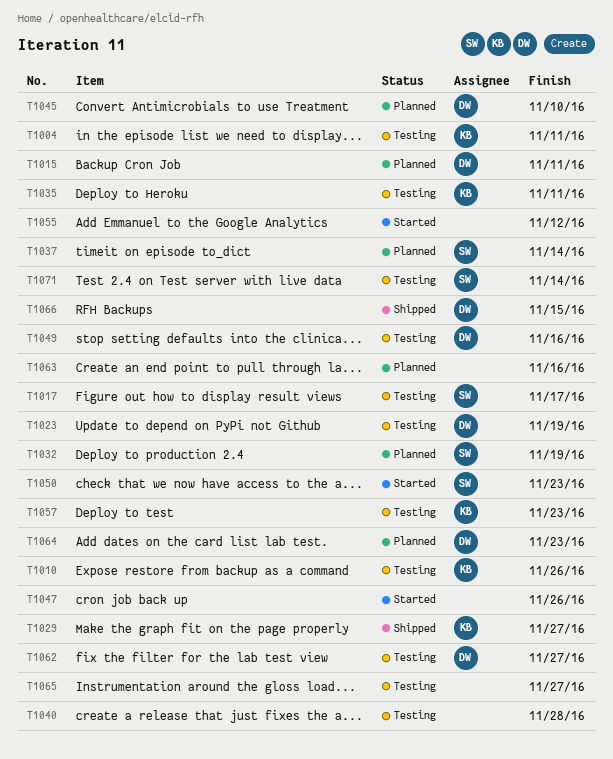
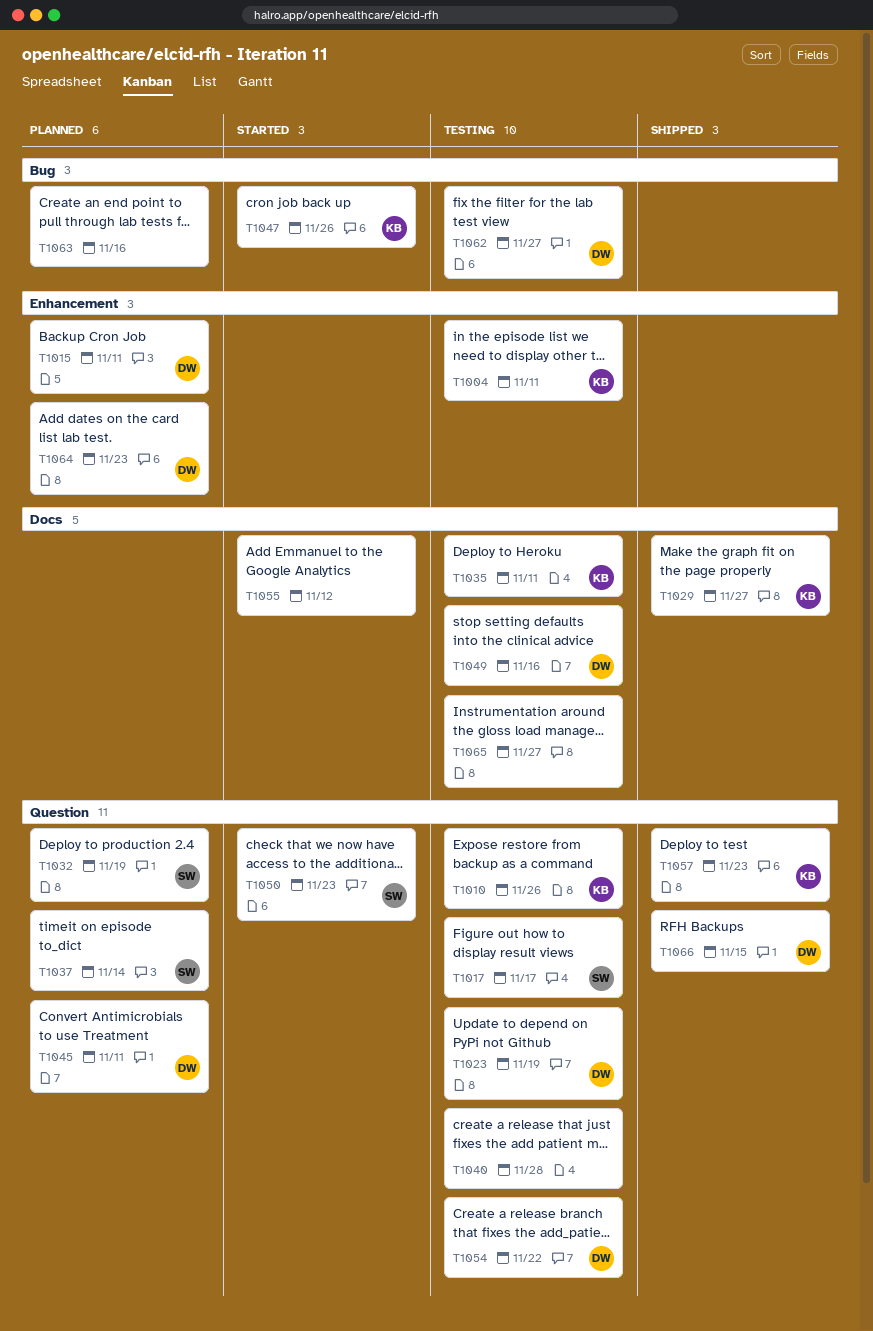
T1045, due: Nov 10 -> Nov 11
T1047, owner: none -> KB
T1054: none -> present
T1057, status: Testing -> Shipped
T1071: present -> none

